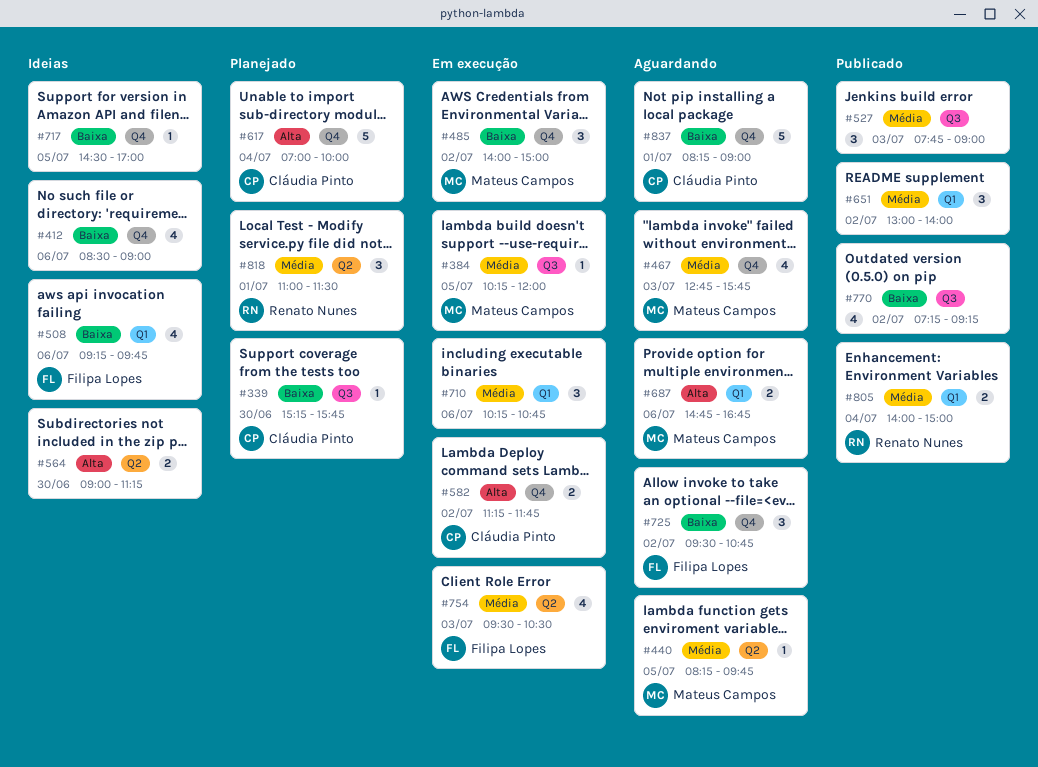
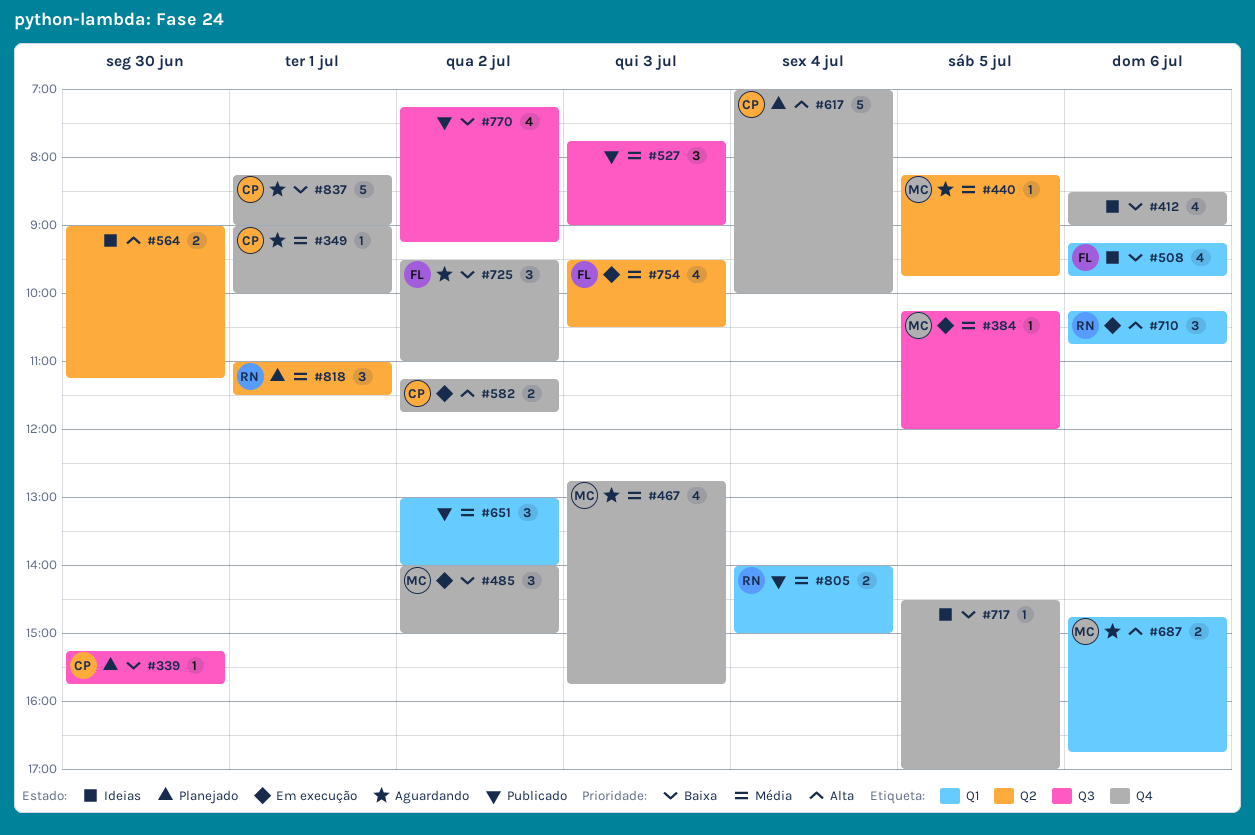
#349: none -> present
#710, owner: none -> Renato Nunes
#710, priority: Média -> Alta
#725, ends: 10:45 -> 11:00

